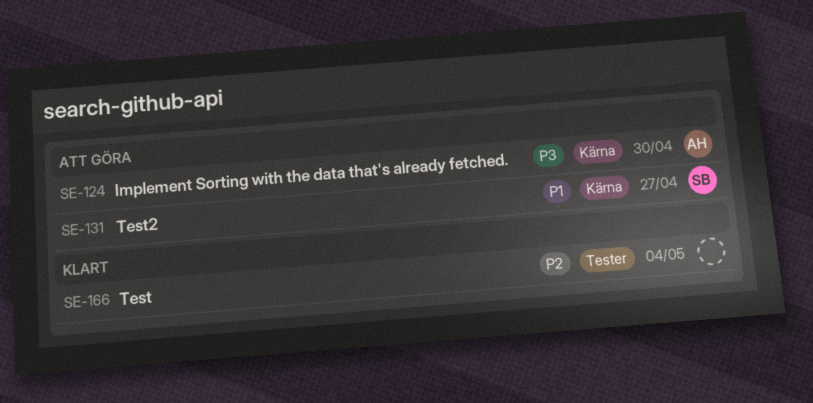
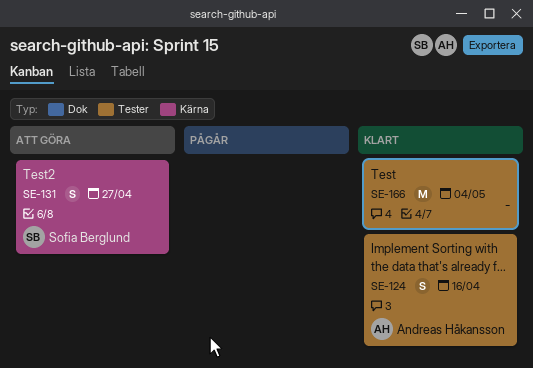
SE-124, status: Att göra -> Klart
SE-124, label: Kärna -> Tester
SE-124, due: Apr 30 -> Apr 16

